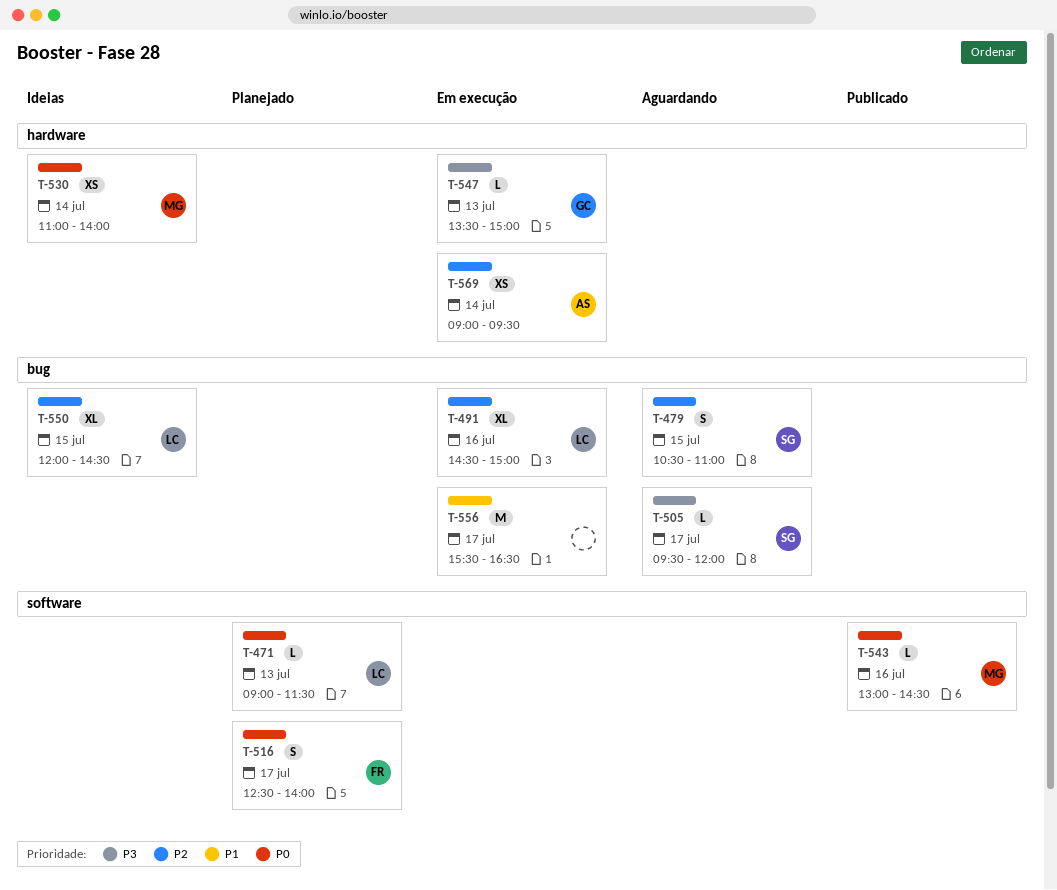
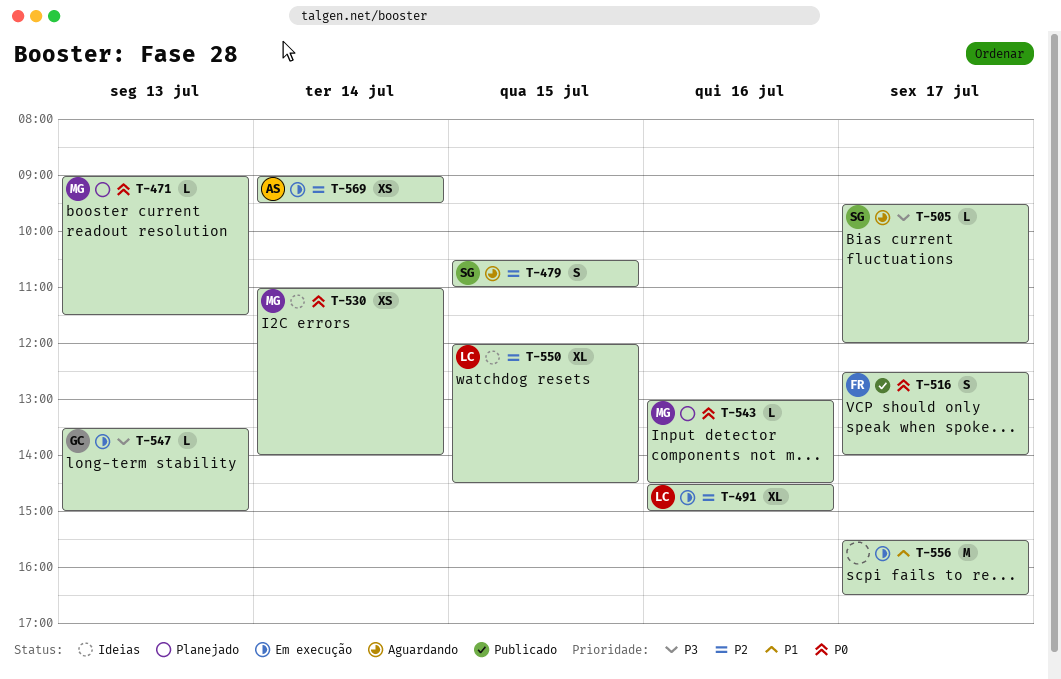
T-471, owner: LC -> MG
T-516, status: Planejado -> Publicado
T-543, status: Publicado -> Planejado

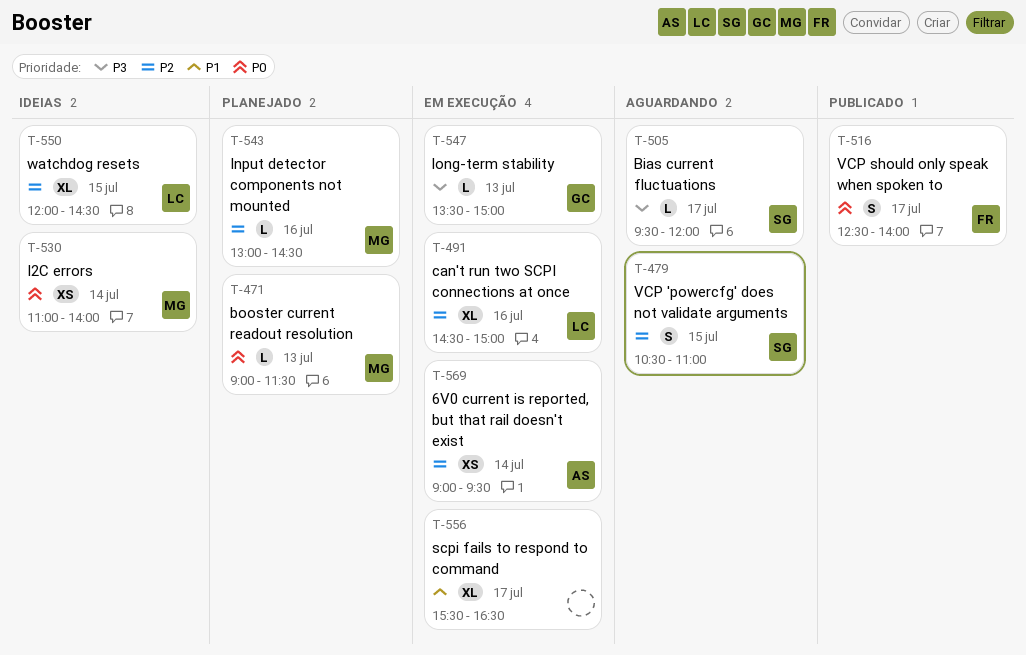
T-543, priority: P0 -> P2
T-556, estimate: M -> XL

